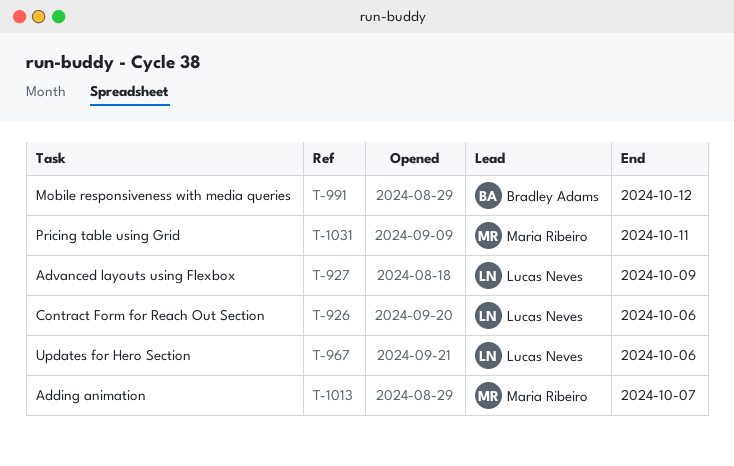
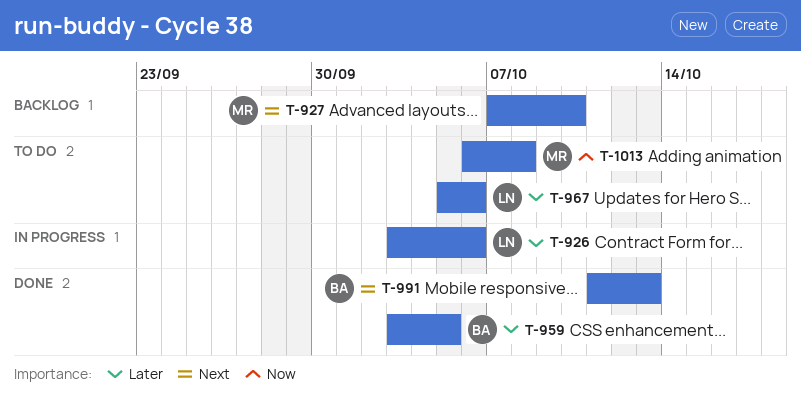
T-927, owner: Lucas Neves -> Maria Ribeiro
T-927, due: Oct 9 -> Oct 10
T-959: none -> present
T-991, due: Oct 12 -> Oct 13
T-1013, due: Oct 7 -> Oct 8
T-1031: present -> none

